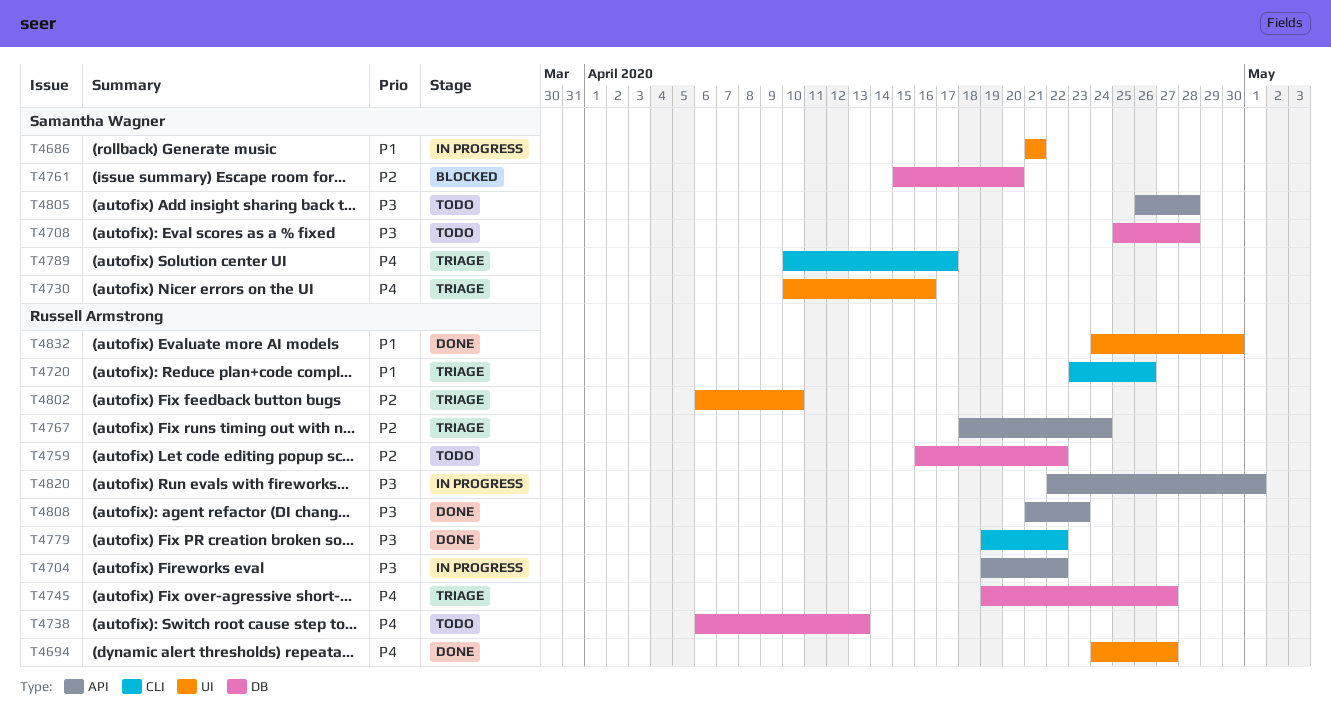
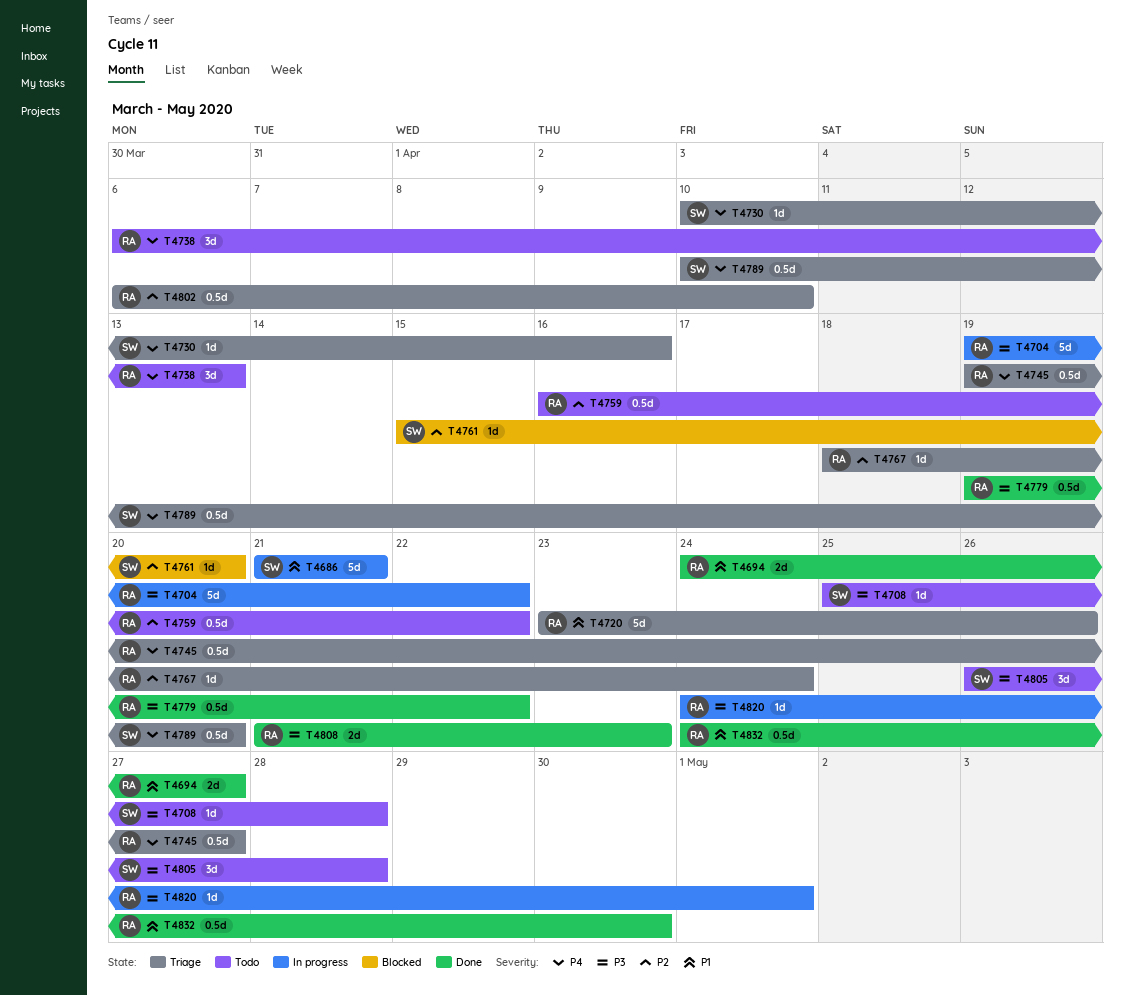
T4694, priority: P4 -> P1
T4789, due: Apr 17 -> Apr 20
T4820, start: Apr 22 -> Apr 24

